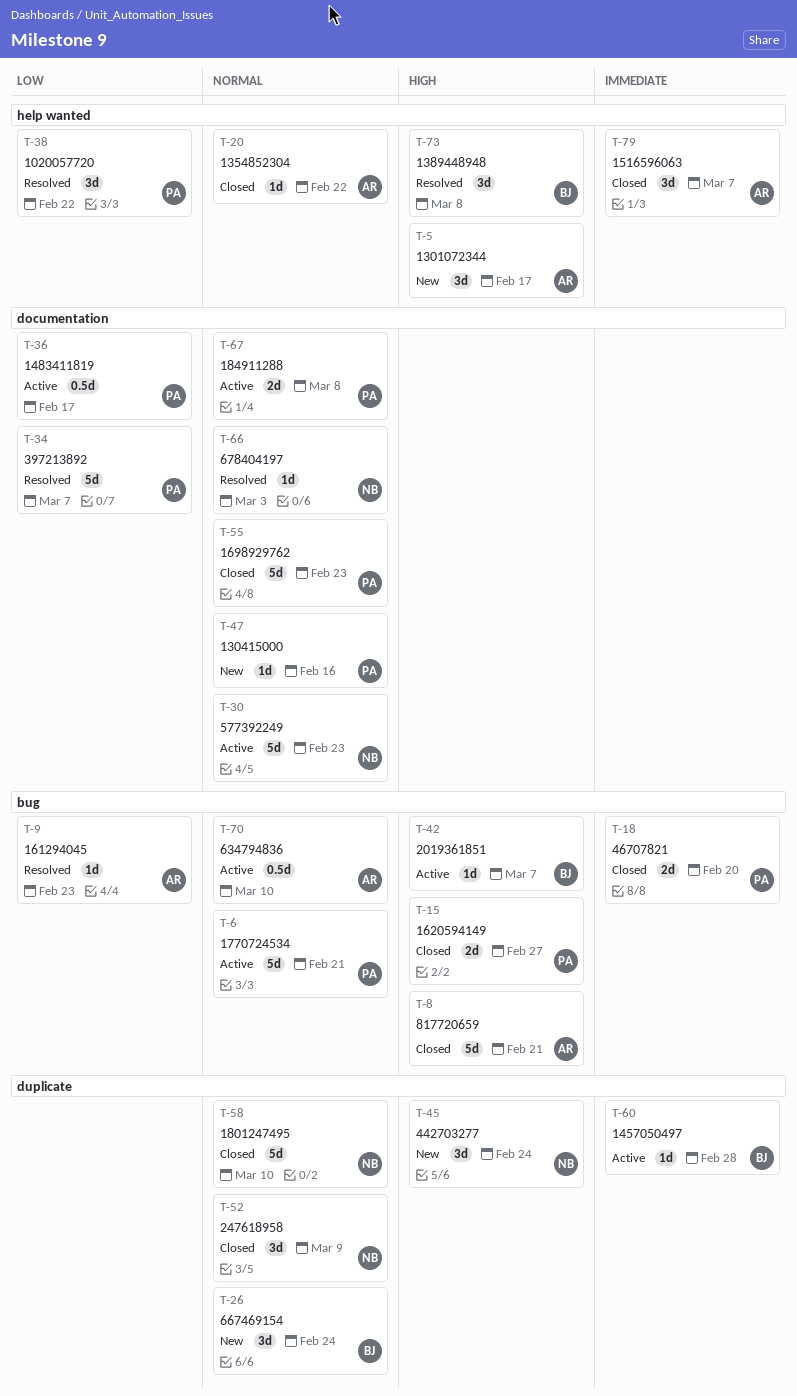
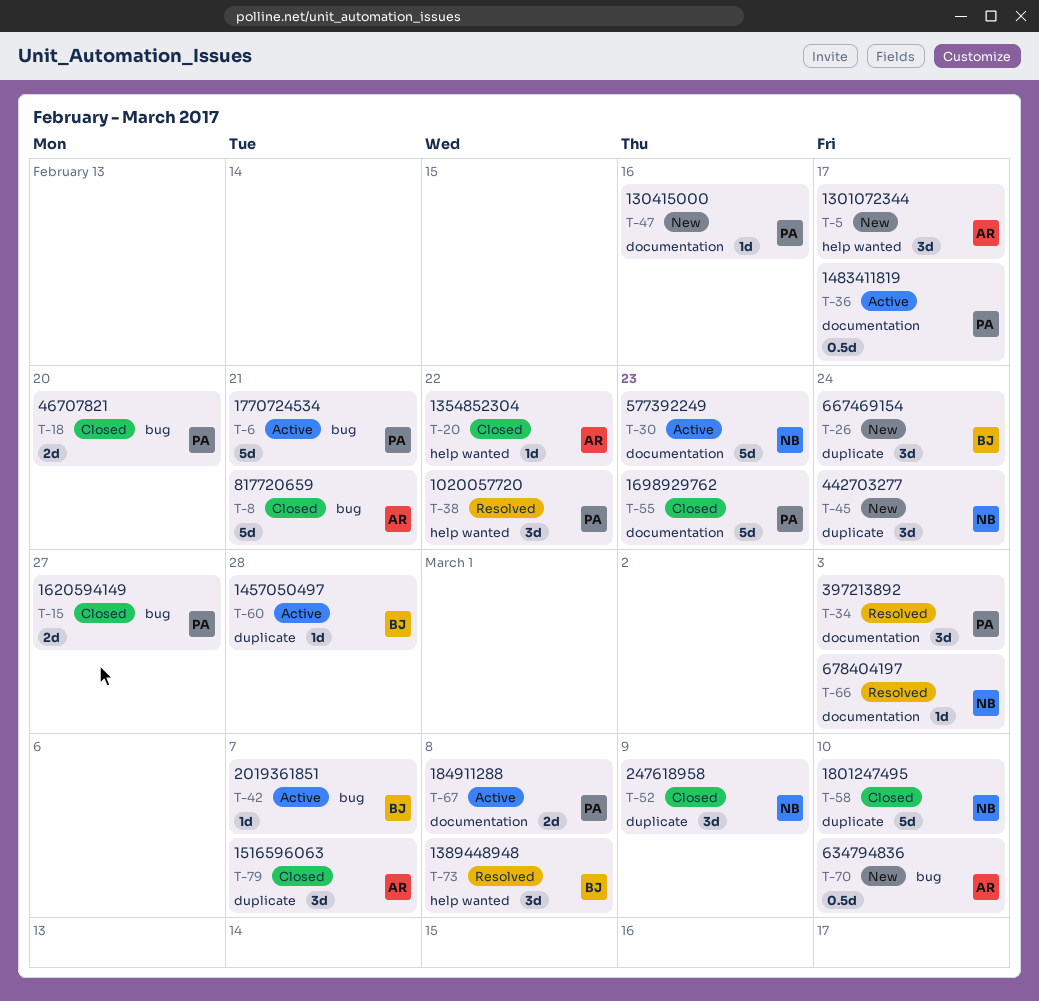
T-9: present -> none
T-34, estimate: 5d -> 3d
T-34, due: Mar 7 -> Mar 3
T-70, status: Active -> New
T-79, label: help wanted -> duplicate

